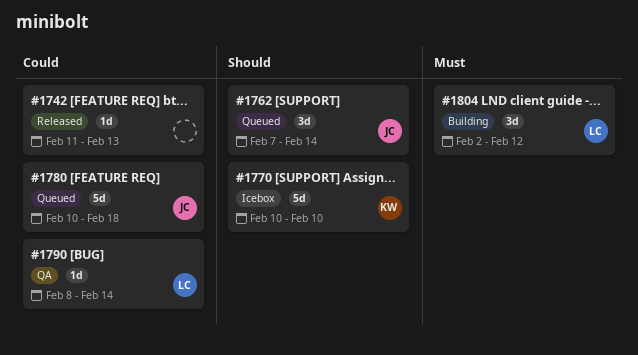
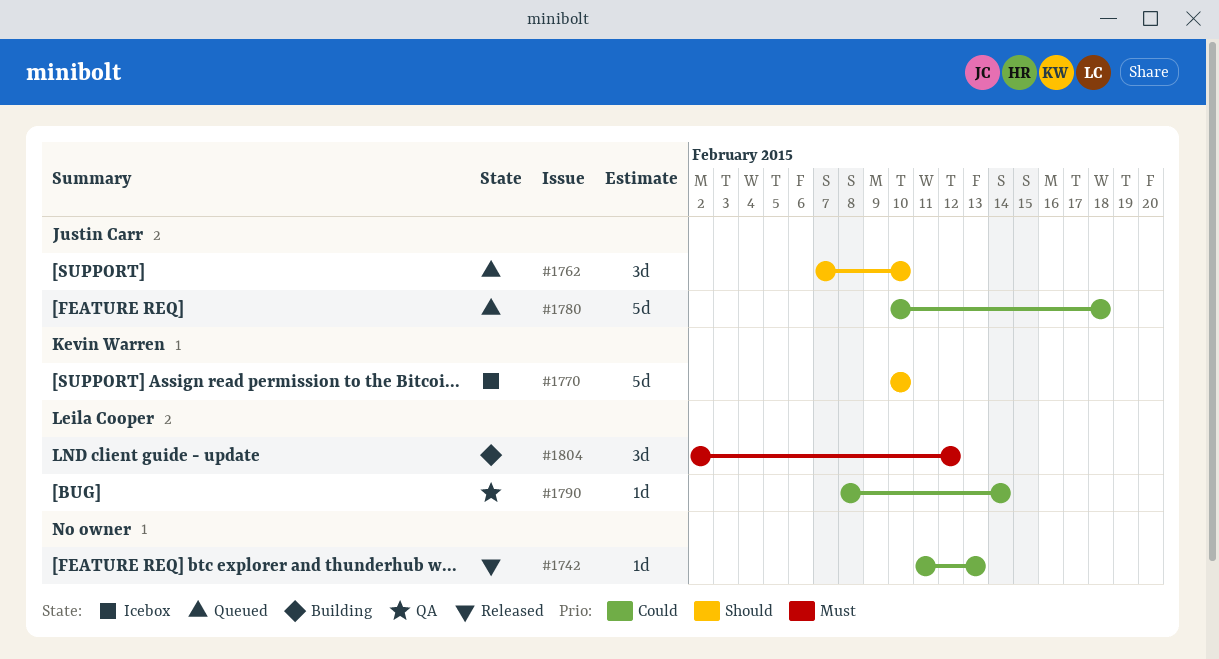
#1762, due: Feb 14 -> Feb 10

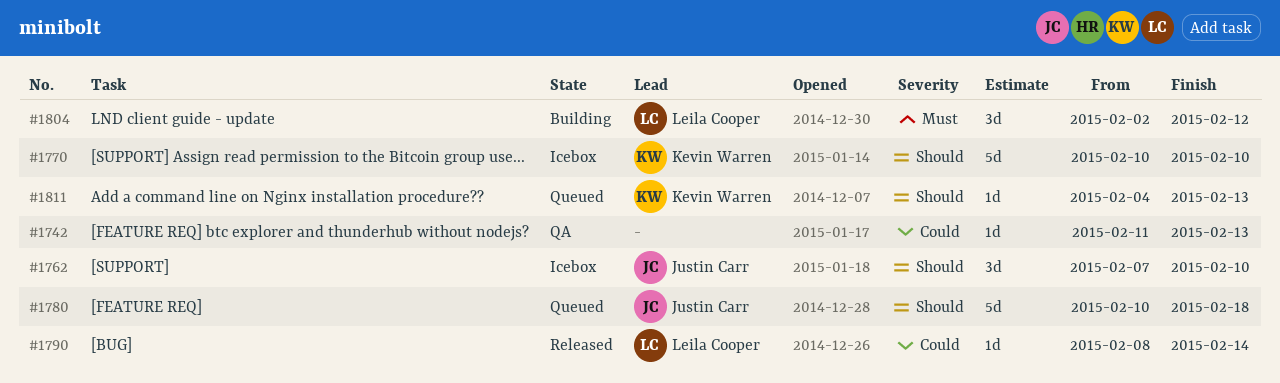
#1742, status: Released -> QA
#1762, status: Queued -> Icebox
#1780, priority: Could -> Should
#1790, status: QA -> Released
#1811: none -> present

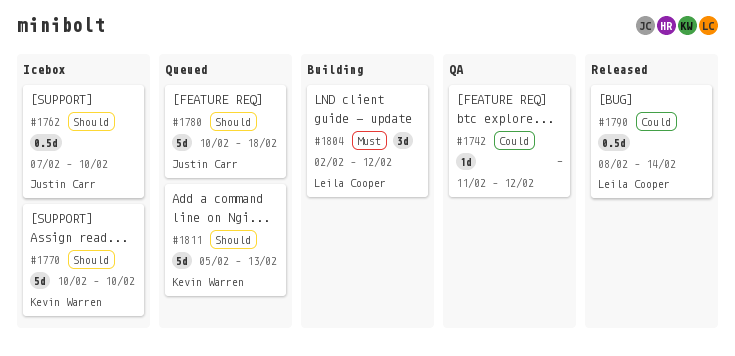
#1742, due: Feb 13 -> Feb 12
#1762, estimate: 3d -> 0.5d
#1790, estimate: 1d -> 0.5d
#1811, estimate: 1d -> 5d
#1811, start: Feb 4 -> Feb 5

